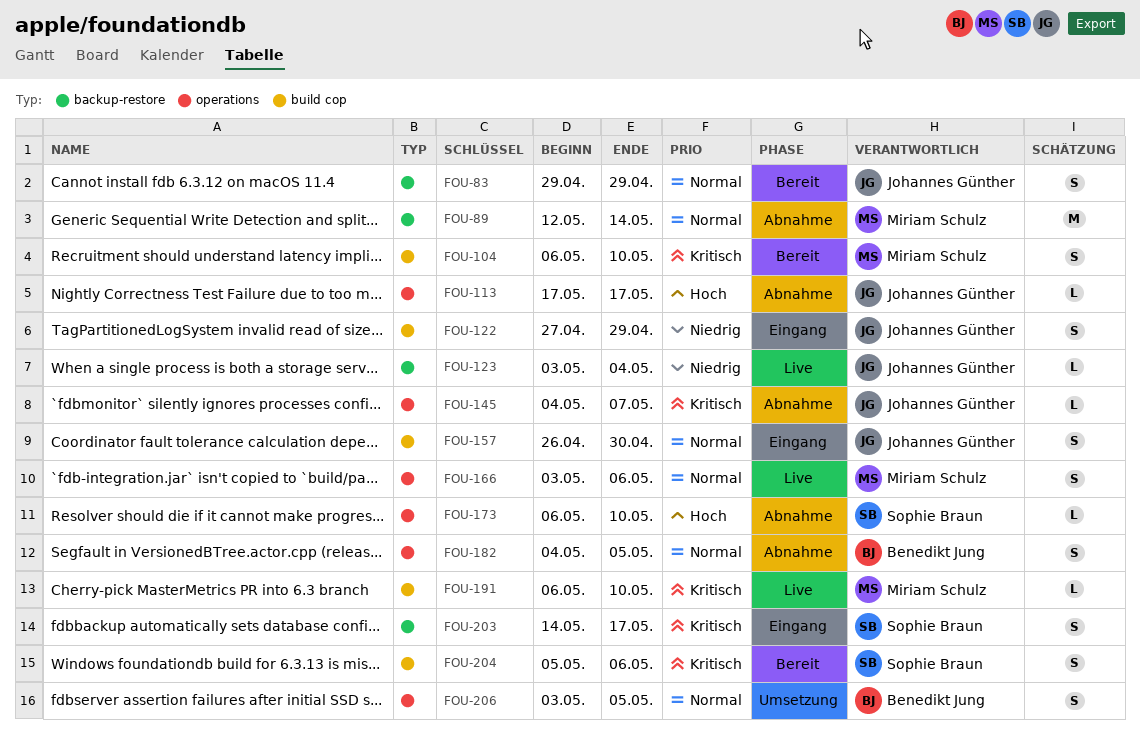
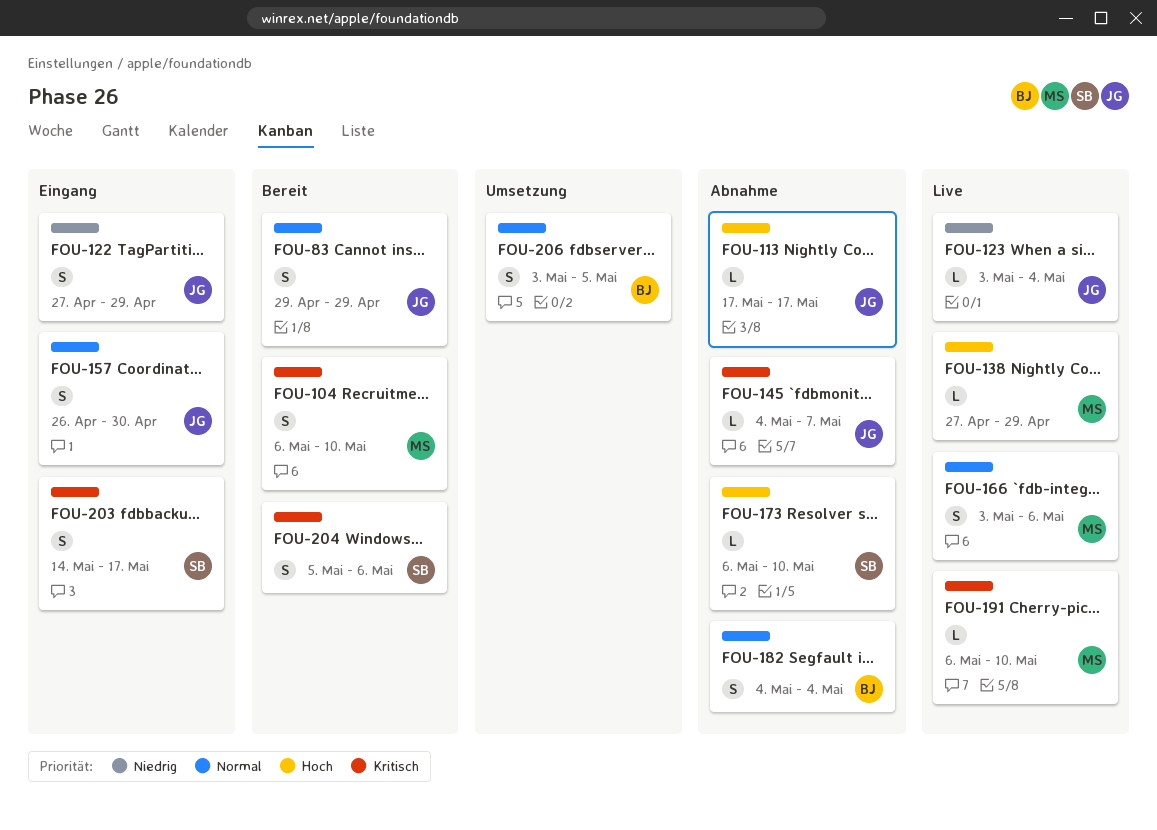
FOU-89: present -> none
FOU-138: none -> present
FOU-182, due: May 5 -> May 4

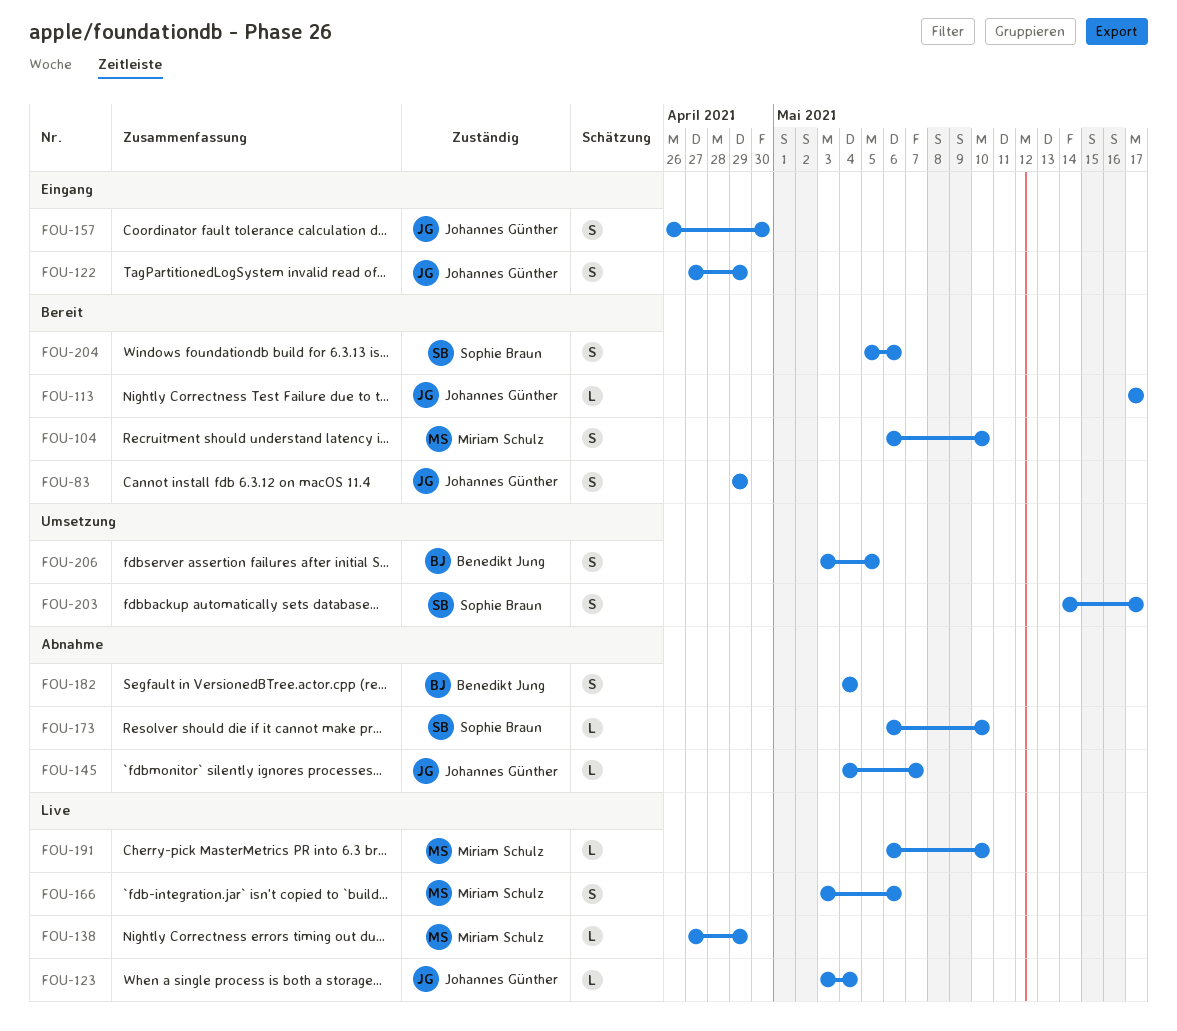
FOU-113, status: Abnahme -> Bereit
FOU-203, status: Eingang -> Umsetzung

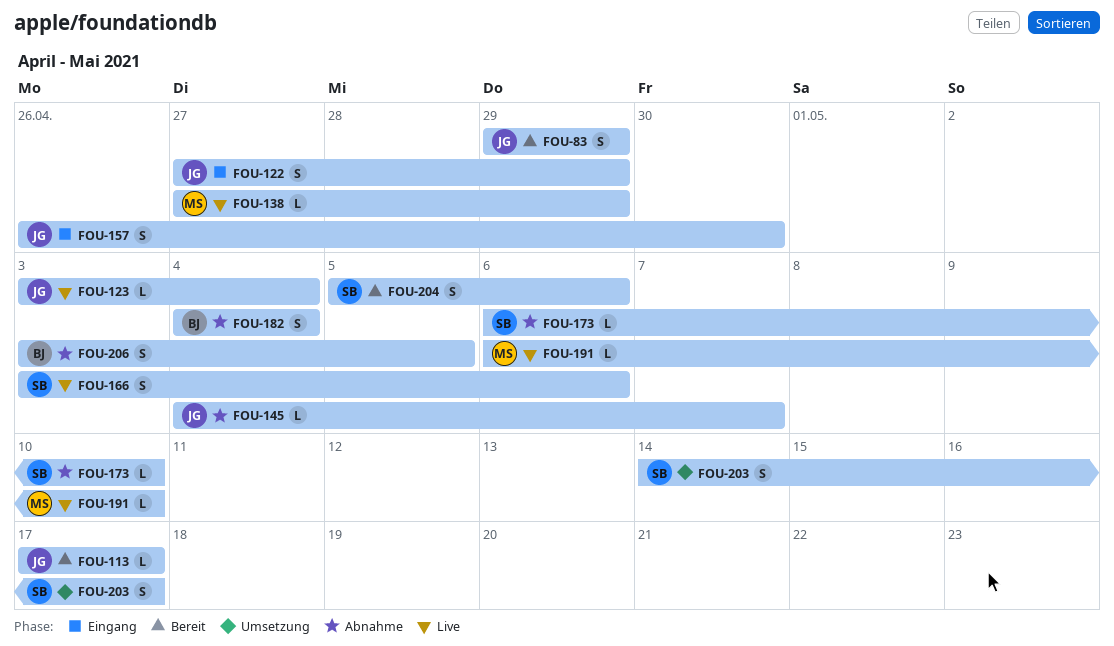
FOU-104: present -> none
FOU-166, owner: Miriam Schulz -> Sophie Braun
FOU-206, status: Umsetzung -> Abnahme

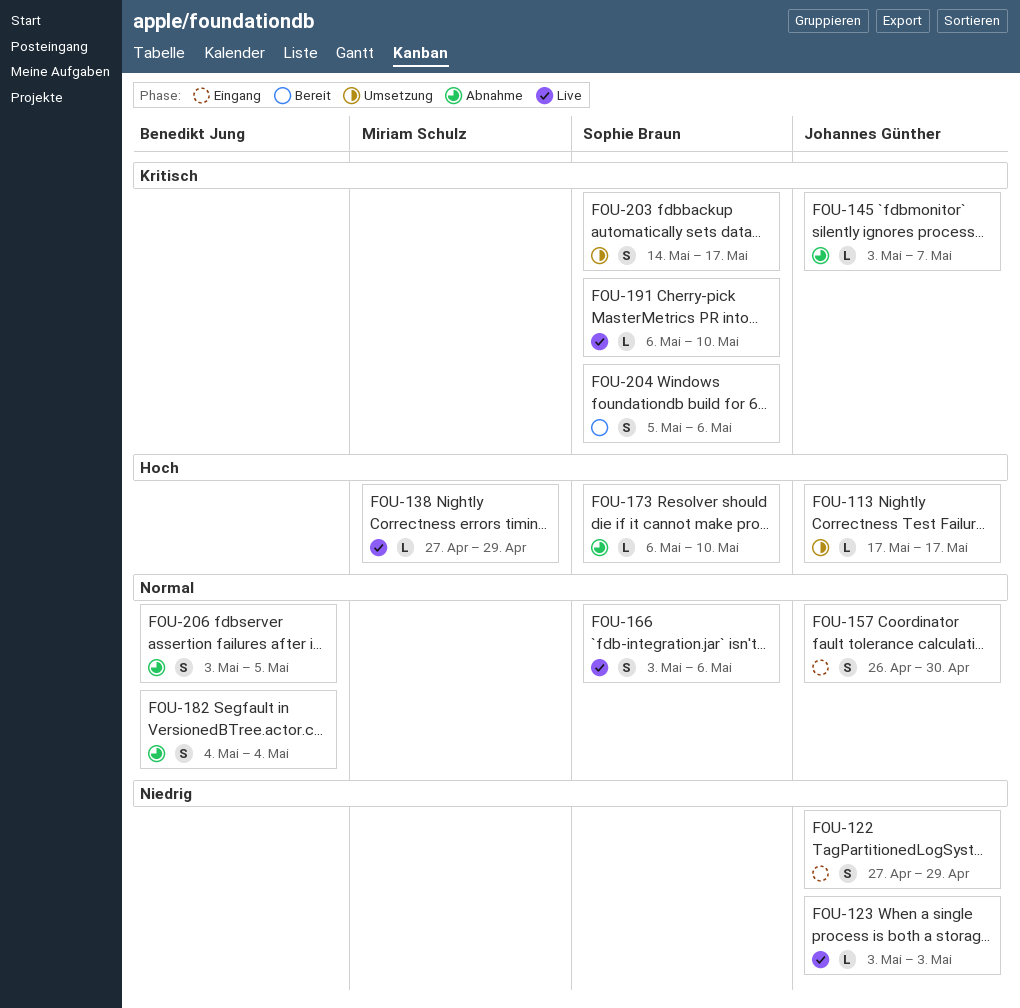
FOU-83: present -> none
FOU-113, status: Bereit -> Umsetzung
FOU-123, due: May 4 -> May 3
FOU-145, start: May 4 -> May 3
FOU-191, owner: Miriam Schulz -> Sophie Braun

